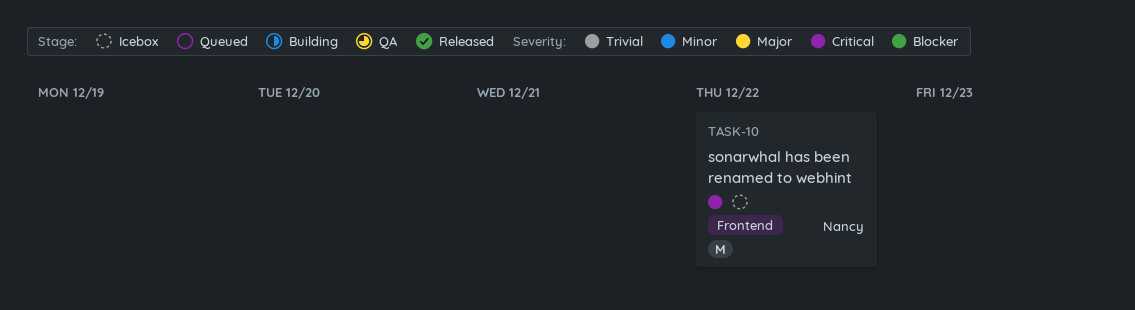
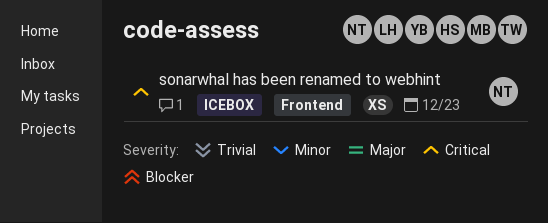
sonarwhal has been renamed to webhint, estimate: M -> XS
sonarwhal has been renamed to webhint, due: Dec 22 -> Dec 23

